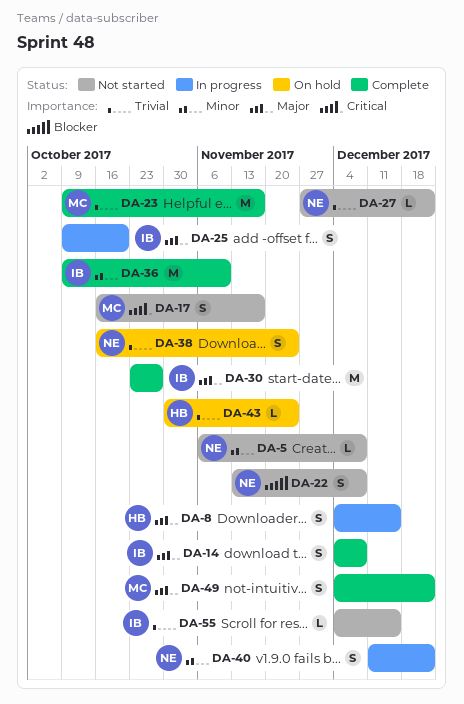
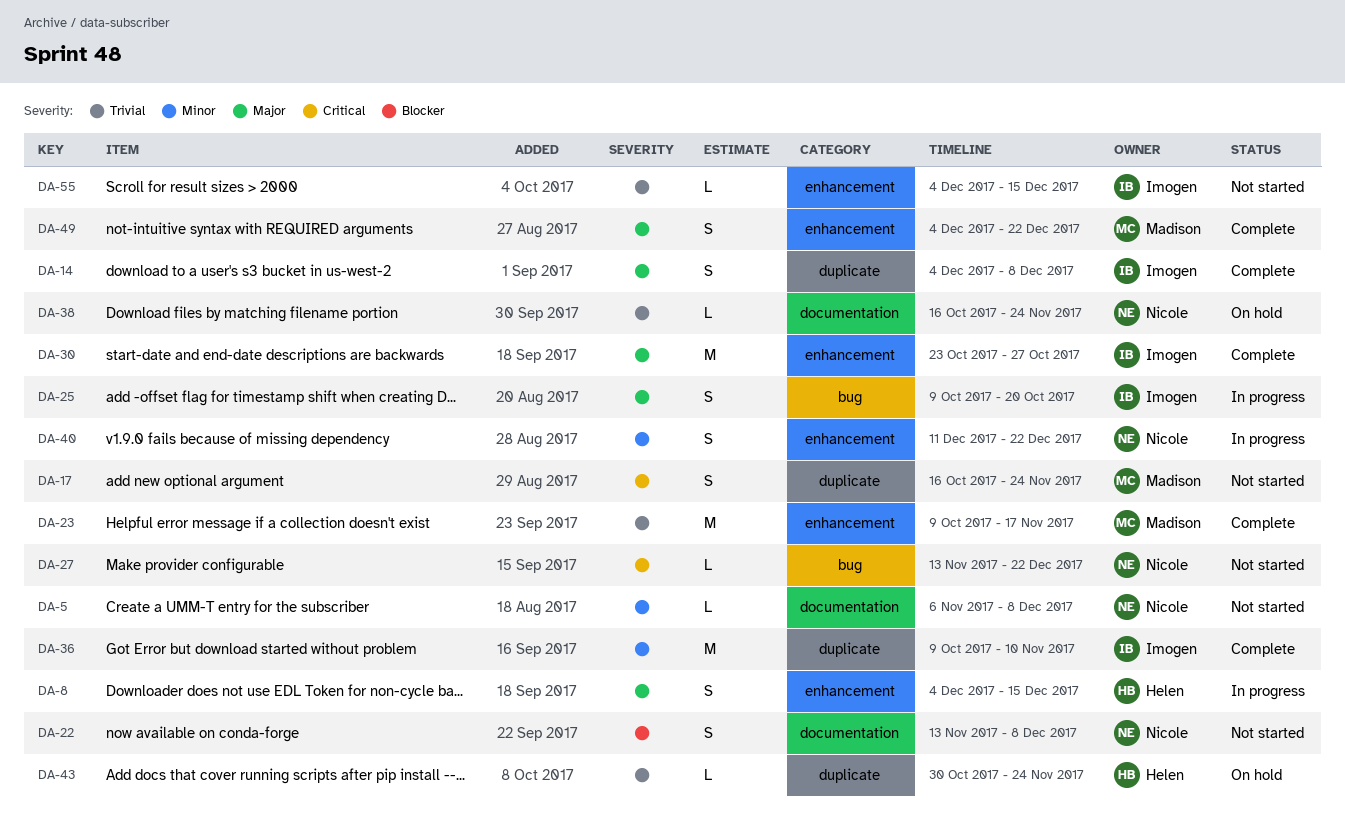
DA-17, due: Nov 17 -> Nov 24
DA-27, priority: Trivial -> Critical
DA-27, start: Nov 27 -> Nov 13
DA-38, estimate: S -> L

